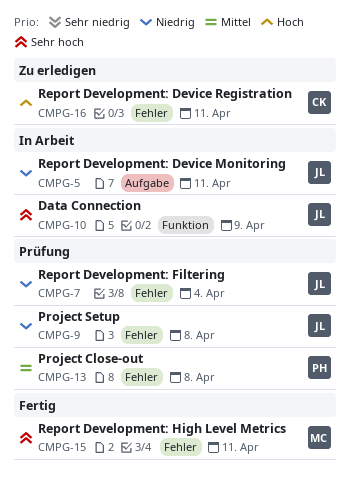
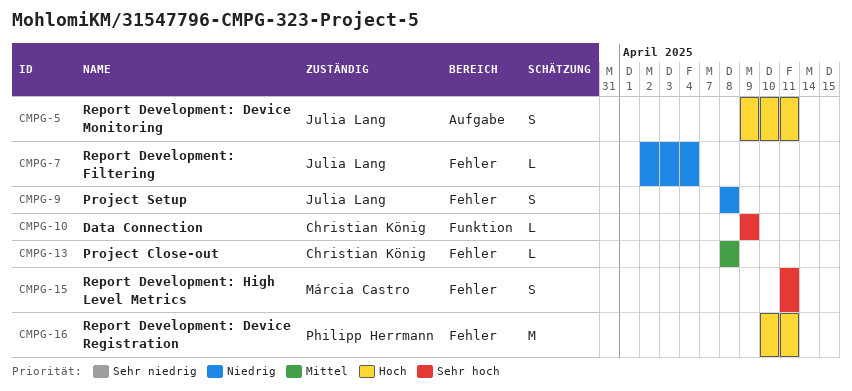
CMPG-5, priority: Niedrig -> Hoch
CMPG-10, owner: Julia Lang -> Christian König
CMPG-13, owner: Philipp Herrmann -> Christian König
CMPG-16, owner: Christian König -> Philipp Herrmann

